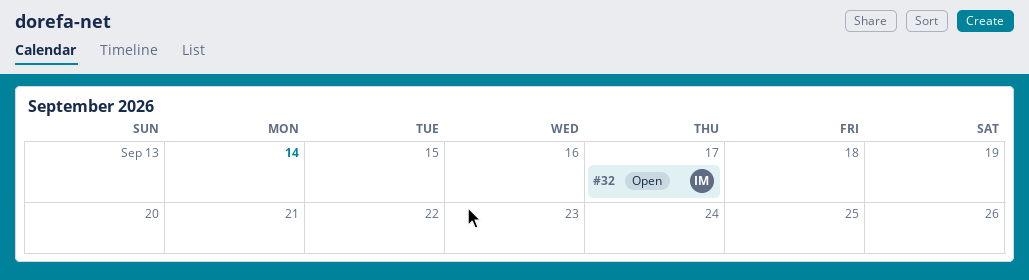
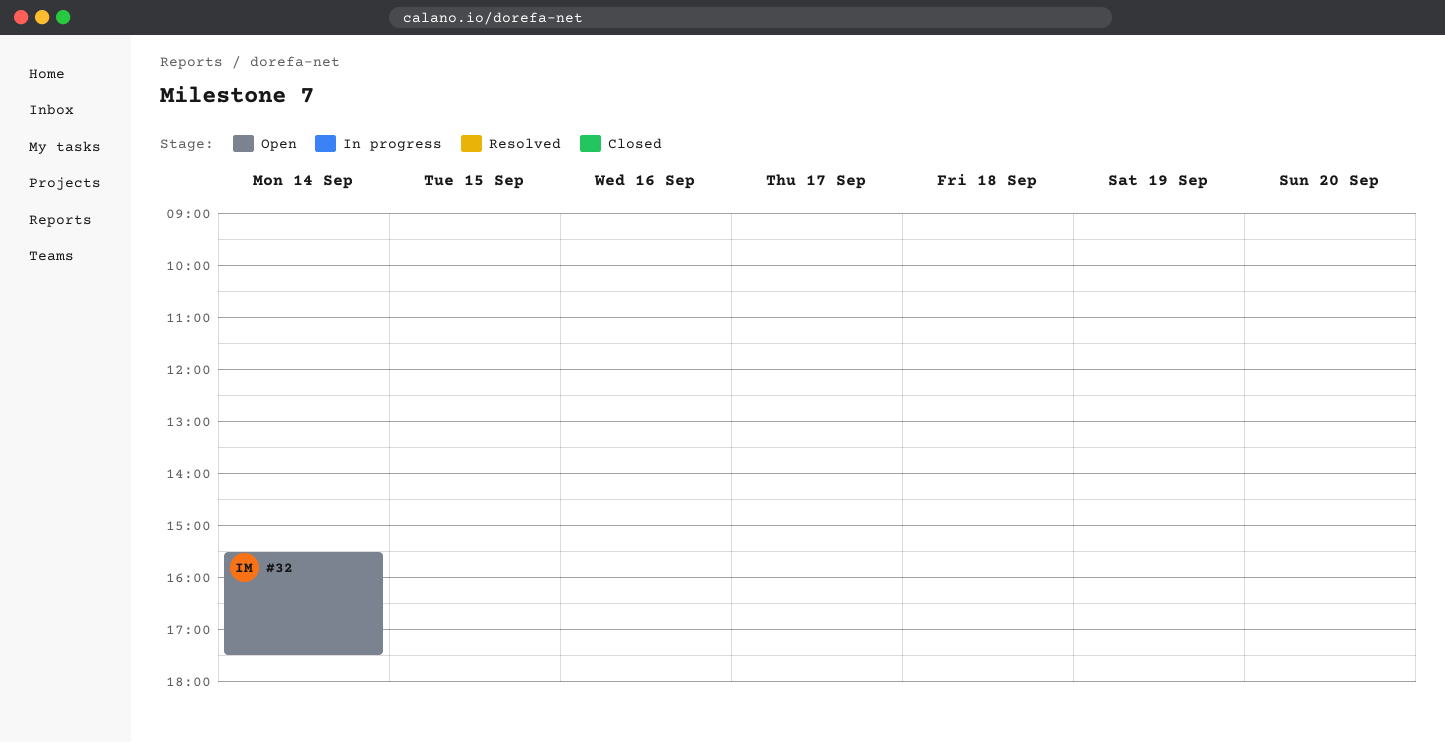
#32, day: Sep 17 -> Sep 14

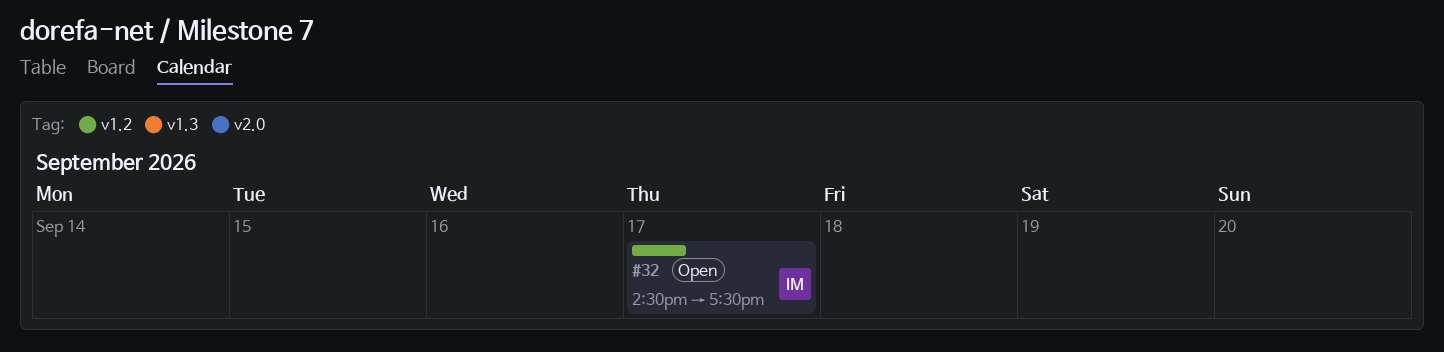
#32, day: Sep 14 -> Sep 17
#32, begins: 15:30 -> 14:30

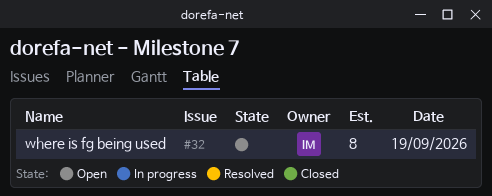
#32, day: Sep 17 -> Sep 19

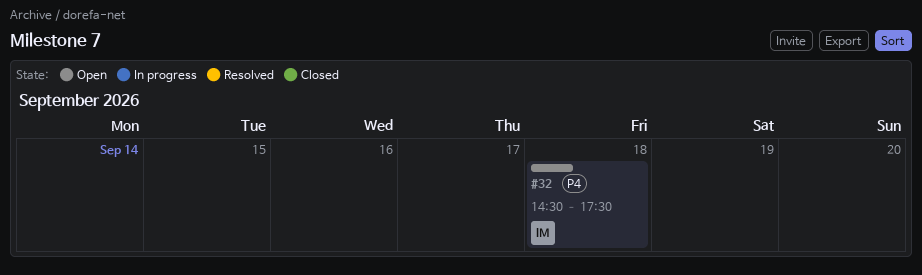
#32, day: Sep 19 -> Sep 18

